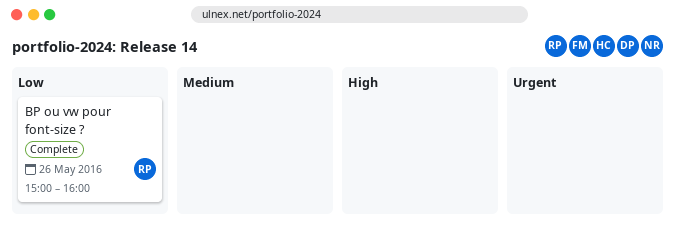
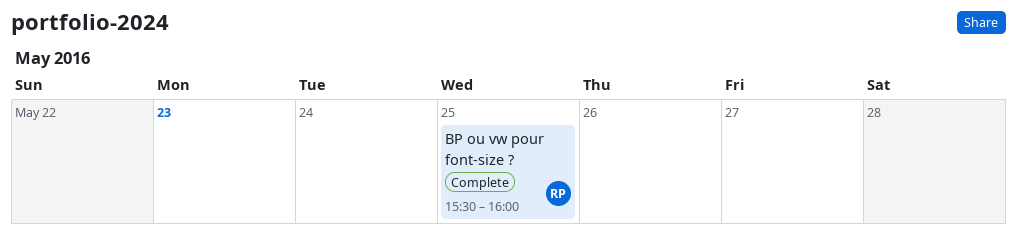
BP ou vw pour font-size ?, day: May 26 -> May 25
BP ou vw pour font-size ?, begins: 15:00 -> 15:30

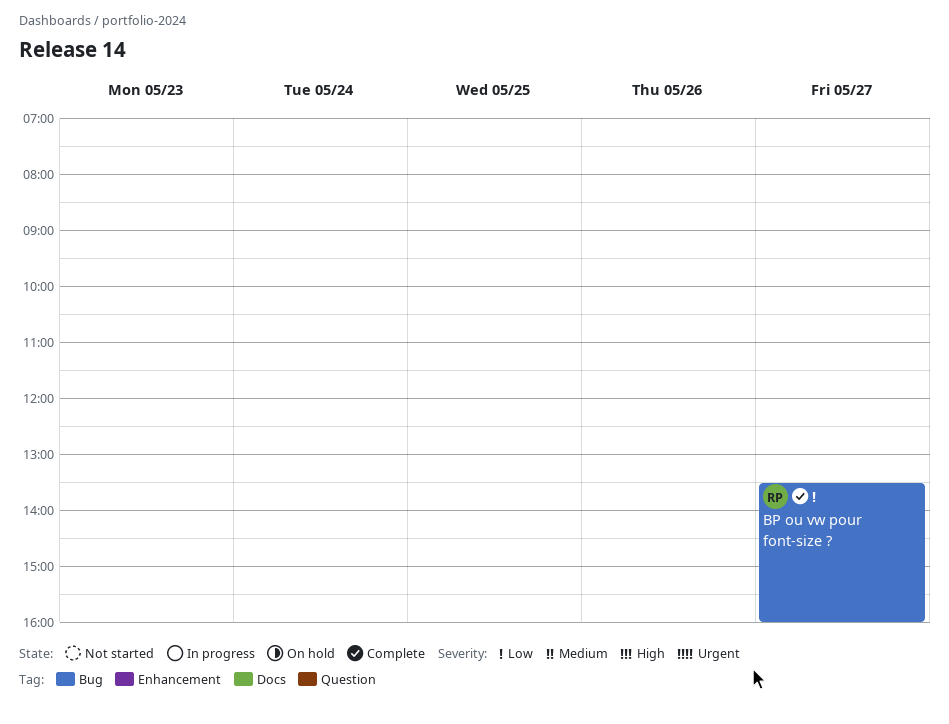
BP ou vw pour font-size ?, day: May 25 -> May 27
BP ou vw pour font-size ?, begins: 15:30 -> 13:30

